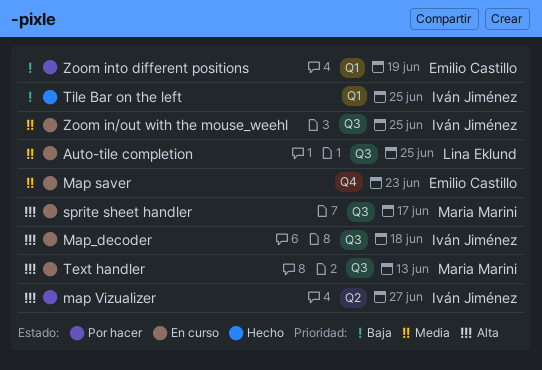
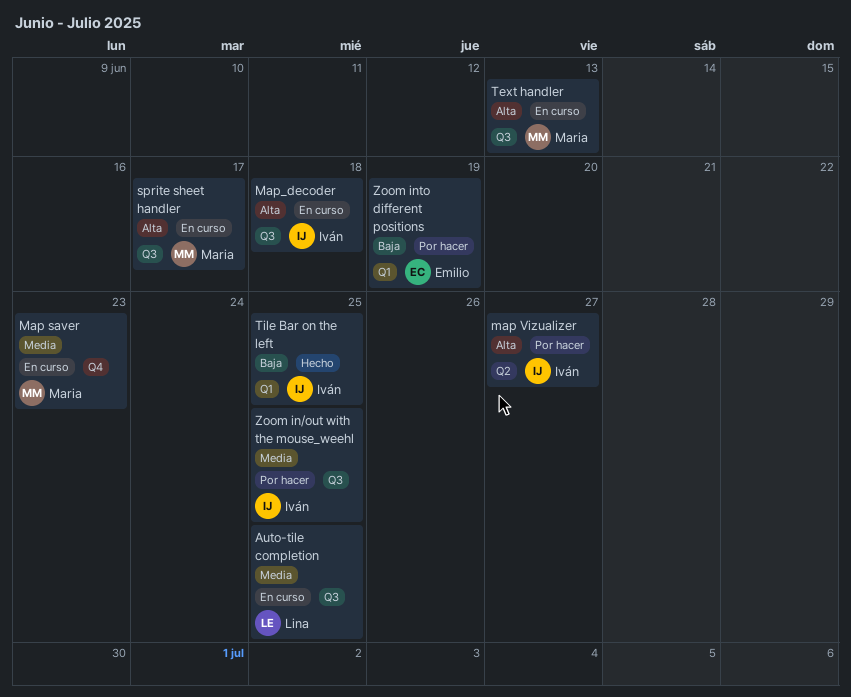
Map saver, owner: Emilio Castillo -> Maria Marini
Zoom in/out with the mouse_weehl, status: En curso -> Por hacer

